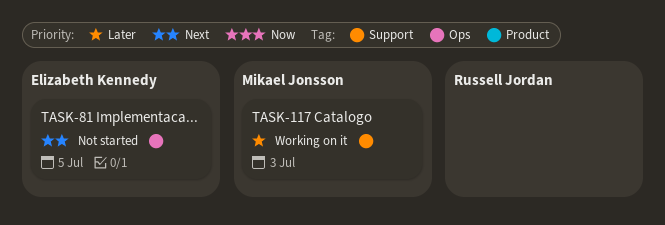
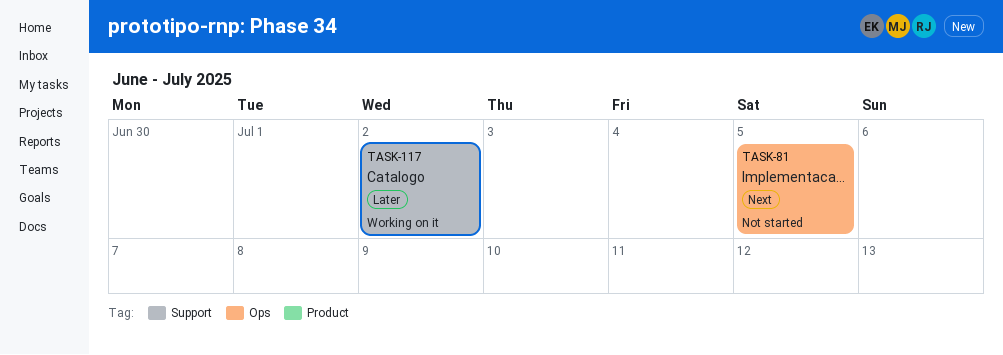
TASK-117, due: Jul 3 -> Jul 2

